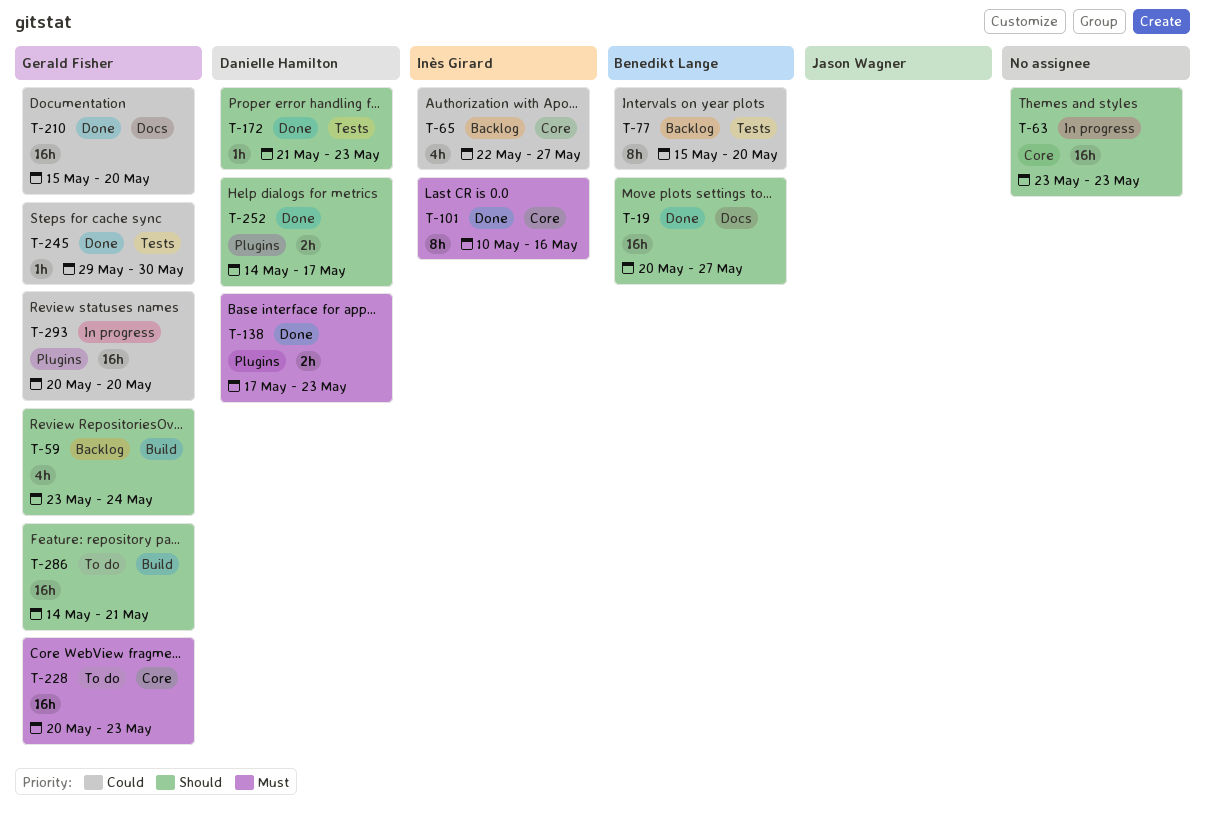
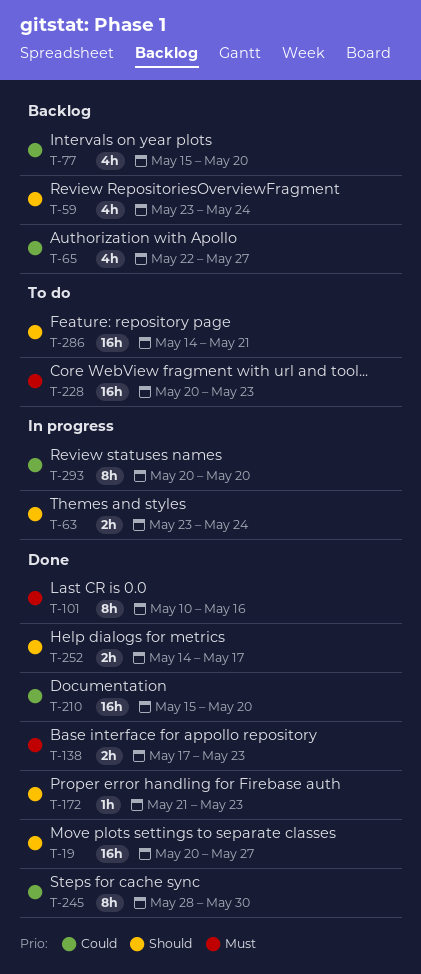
T-63, estimate: 16h -> 2h
T-63, due: May 23 -> May 24
T-77, estimate: 8h -> 4h
T-245, estimate: 1h -> 8h
T-245, start: May 29 -> May 28
T-293, estimate: 16h -> 8h

